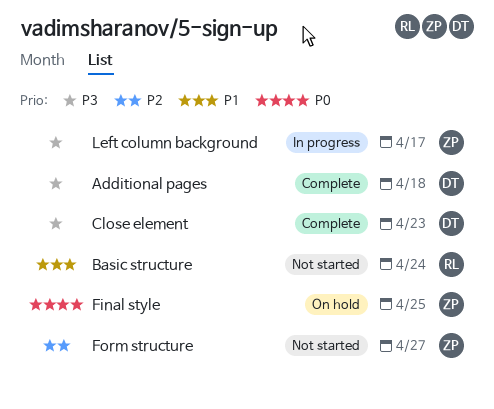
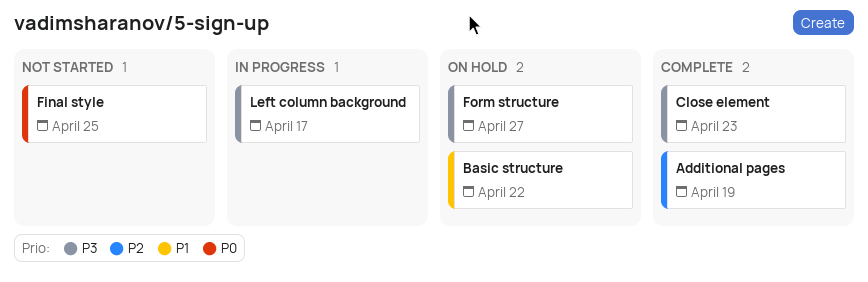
Additional pages, priority: P3 -> P2
Additional pages, due: Apr 18 -> Apr 19
Basic structure, status: Not started -> On hold
Basic structure, due: Apr 24 -> Apr 22
Final style, status: On hold -> Not started
Form structure, status: Not started -> On hold
Form structure, priority: P2 -> P3

